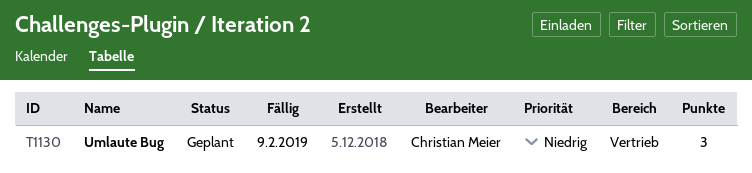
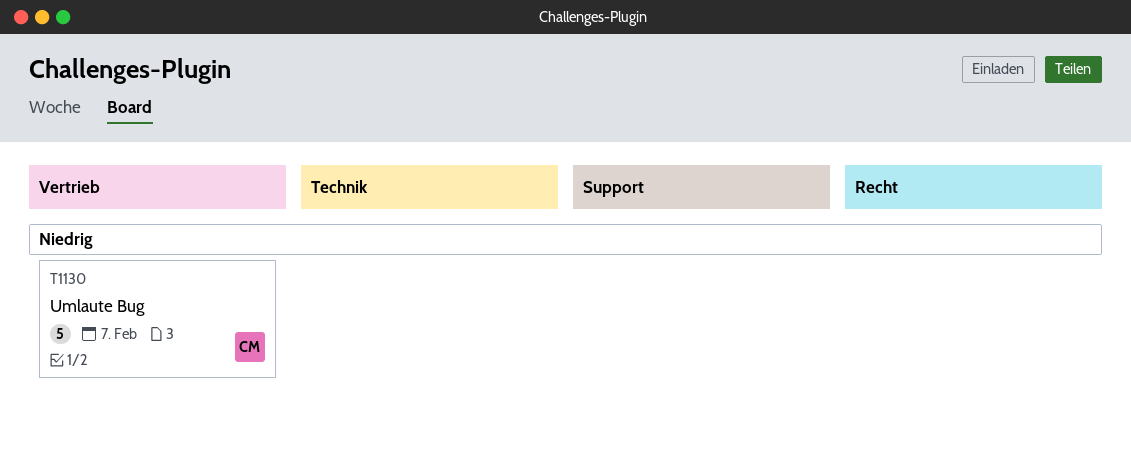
T1130, estimate: 3 -> 5
T1130, due: Feb 9 -> Feb 7

